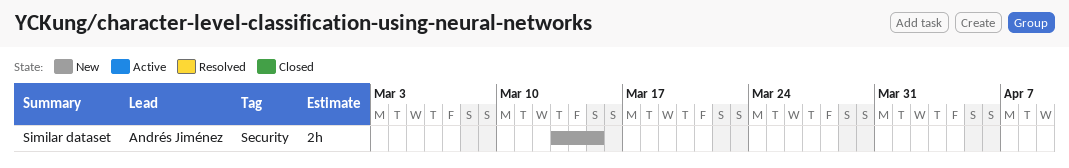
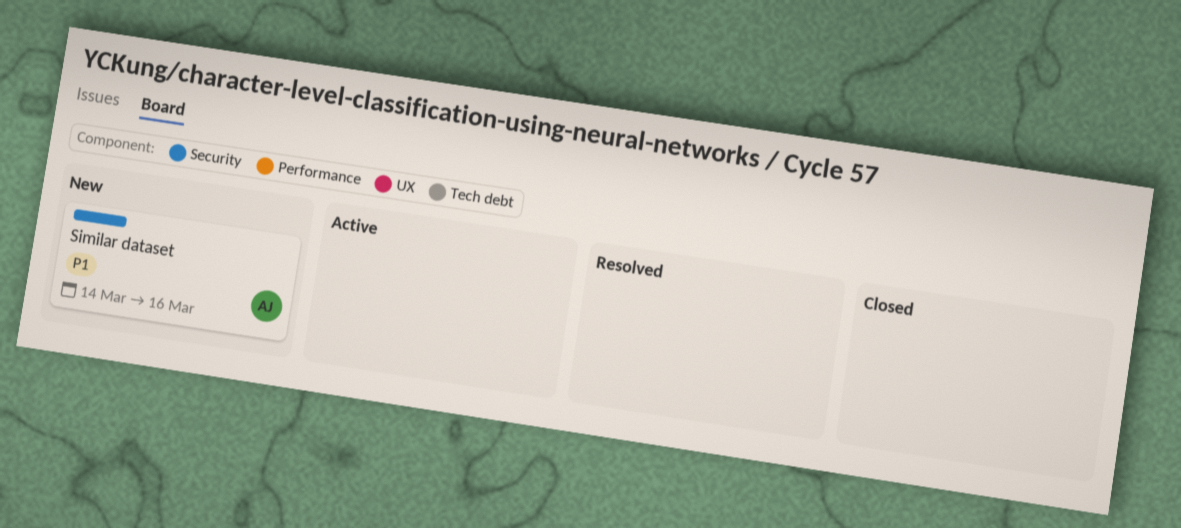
Similar dataset, start: Mar 13 -> Mar 14
Similar dataset, due: Mar 15 -> Mar 16

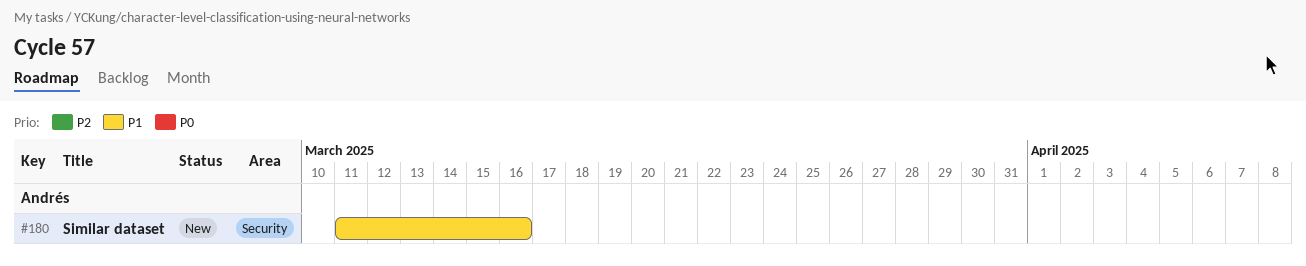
Similar dataset, start: Mar 14 -> Mar 11

